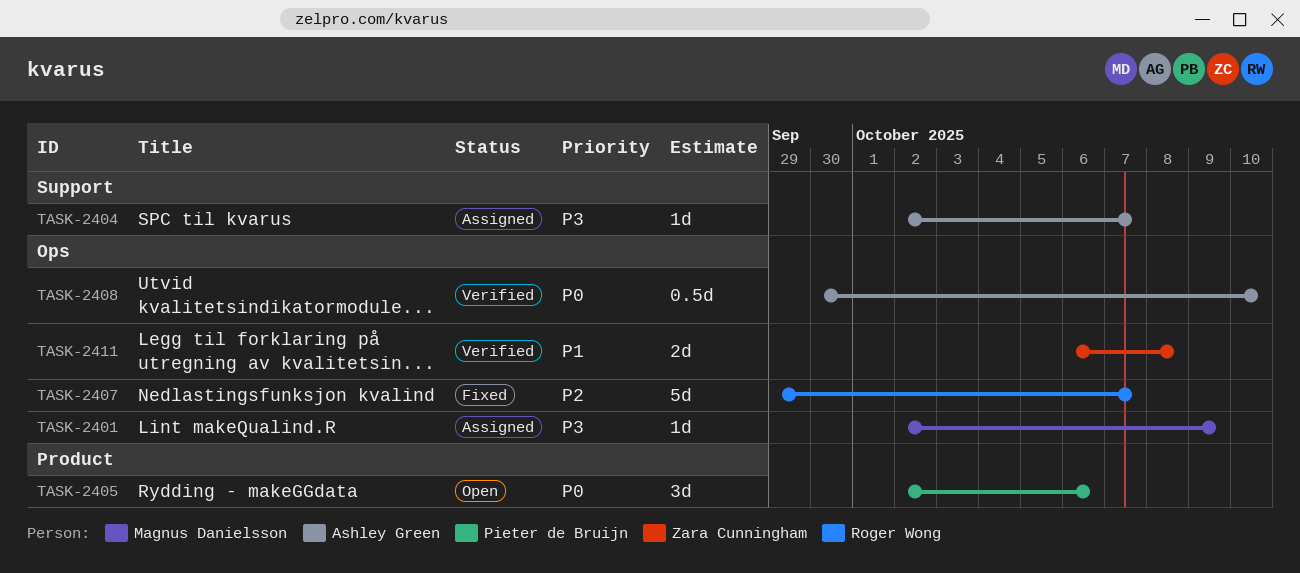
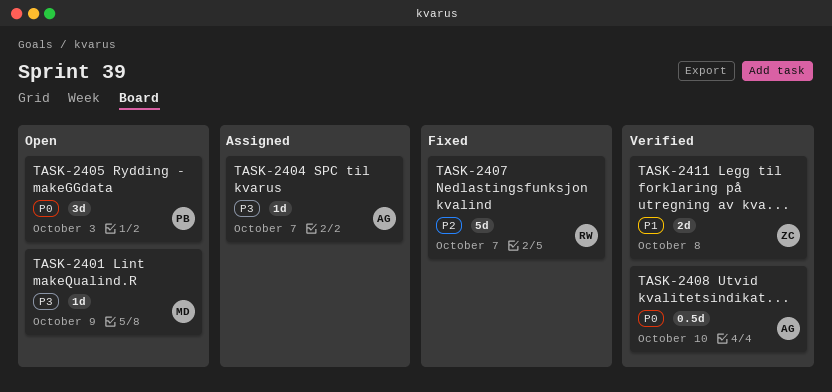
TASK-2401, status: Assigned -> Open
TASK-2405, due: Oct 6 -> Oct 3

